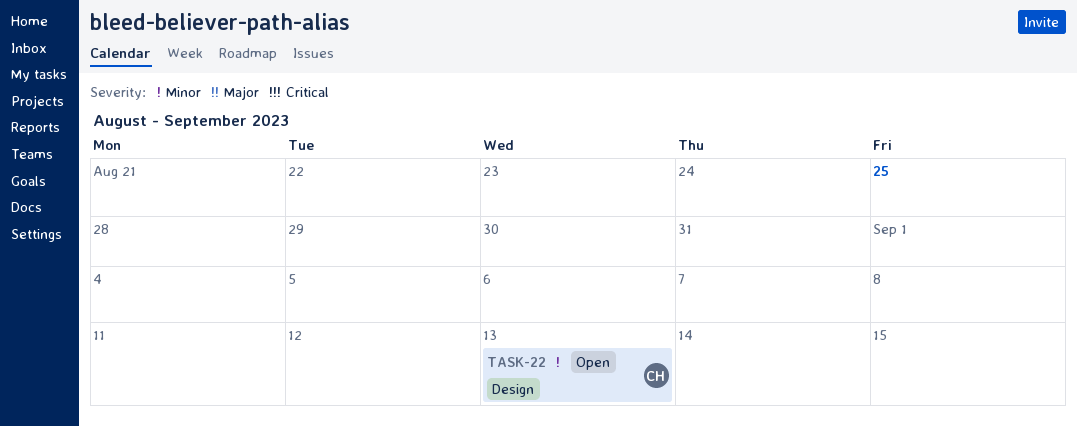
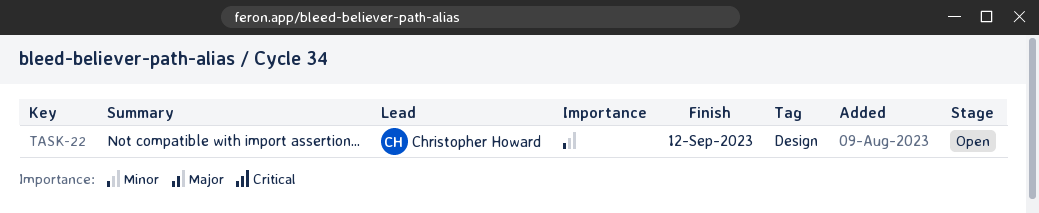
TASK-22, due: Sep 13 -> Sep 12

